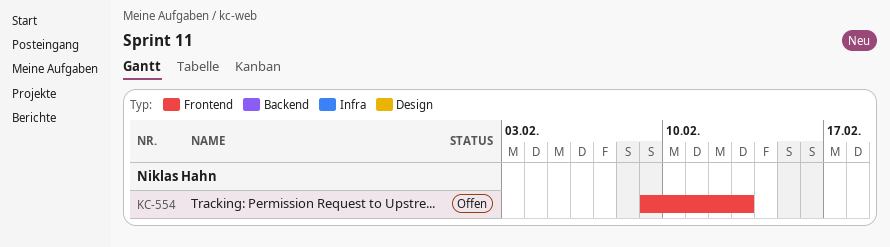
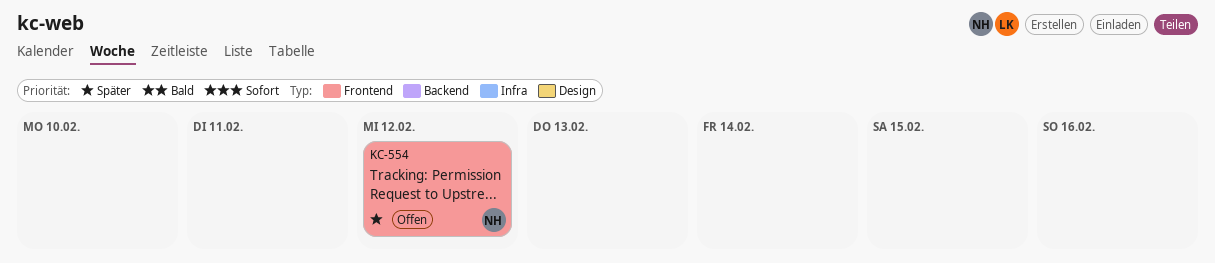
KC-554, due: Feb 13 -> Feb 12

